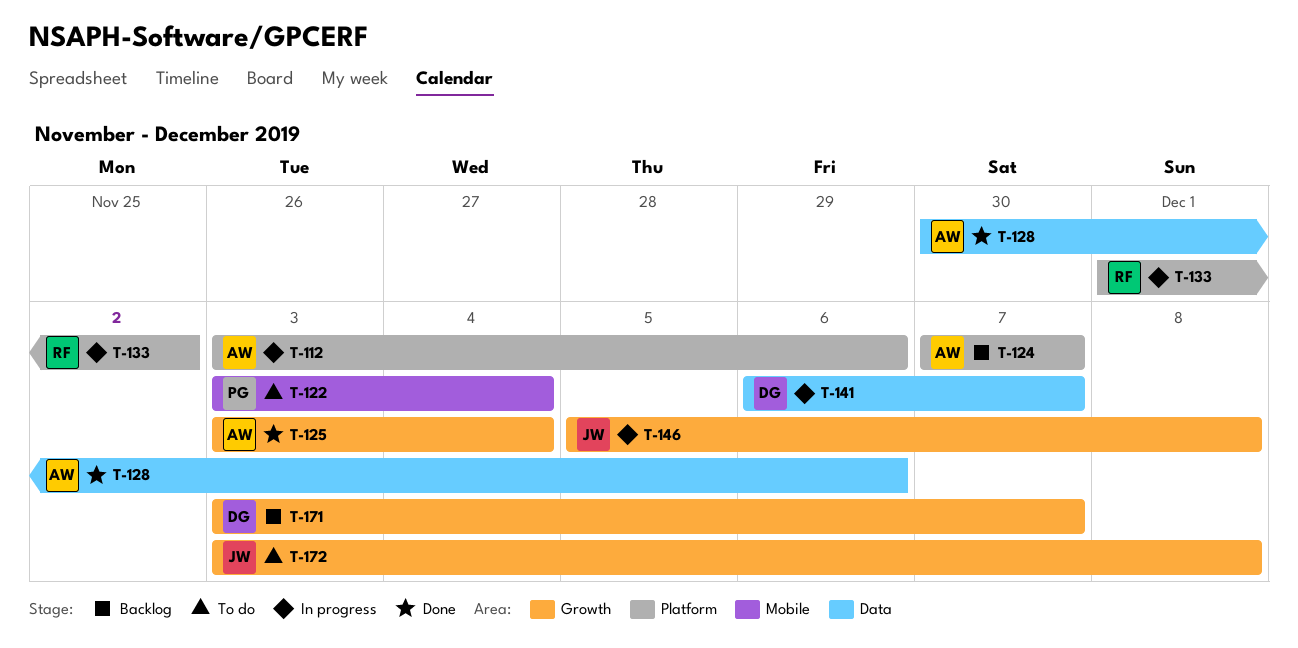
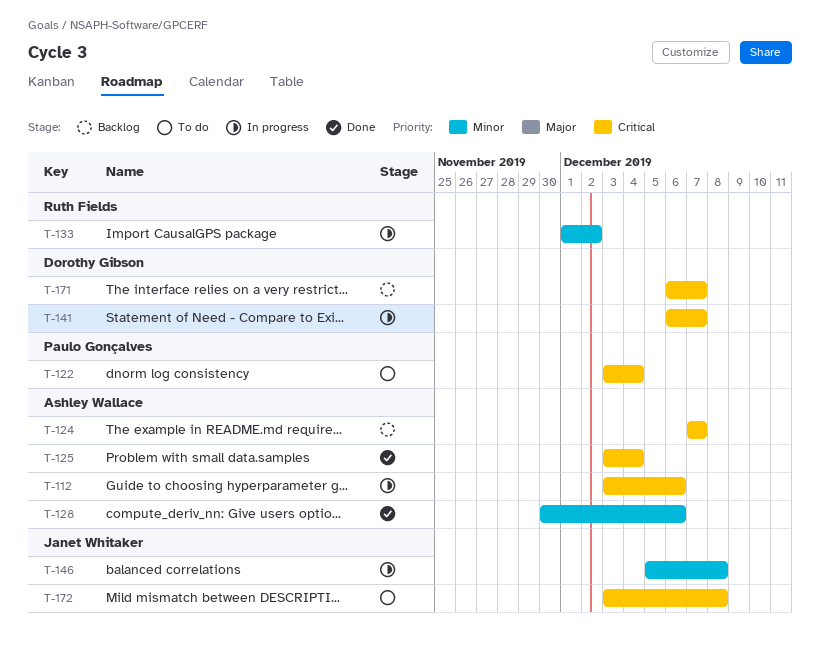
T-171, start: Dec 3 -> Dec 6

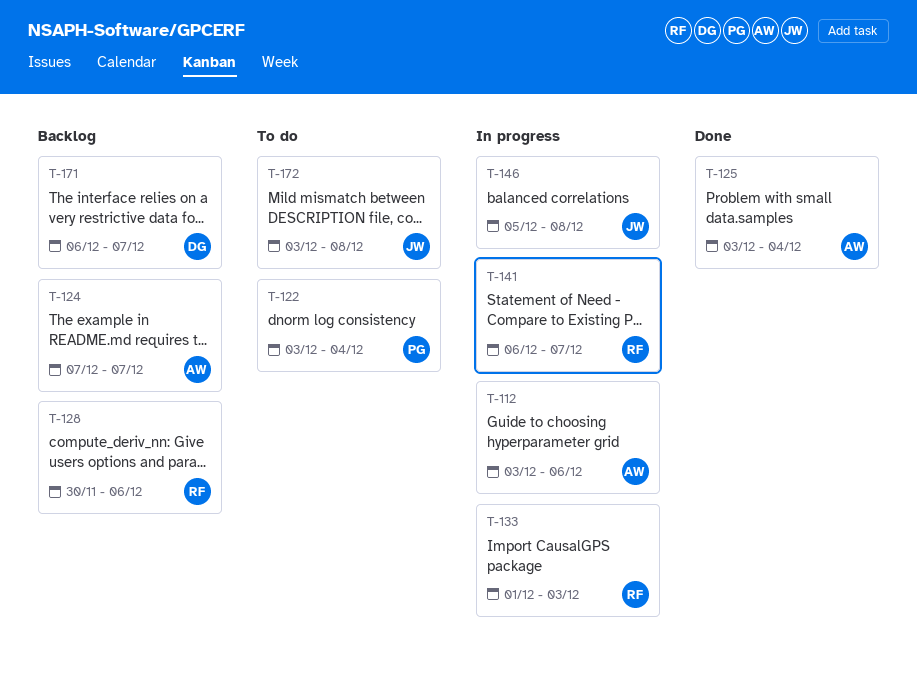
T-128, status: Done -> Backlog
T-128, owner: Ashley Wallace -> Ruth Fields
T-133, due: Dec 2 -> Dec 3
T-141, owner: Dorothy Gibson -> Ruth Fields

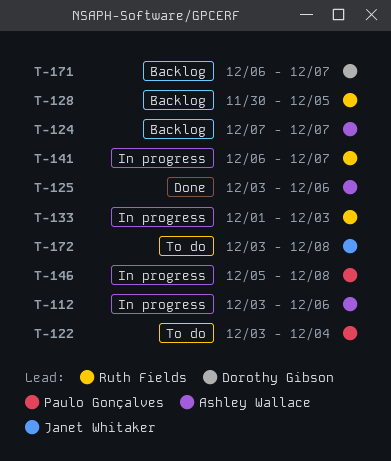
T-125, due: Dec 4 -> Dec 6
T-128, due: Dec 6 -> Dec 5
T-146, owner: Janet Whitaker -> Paulo Gonçalves

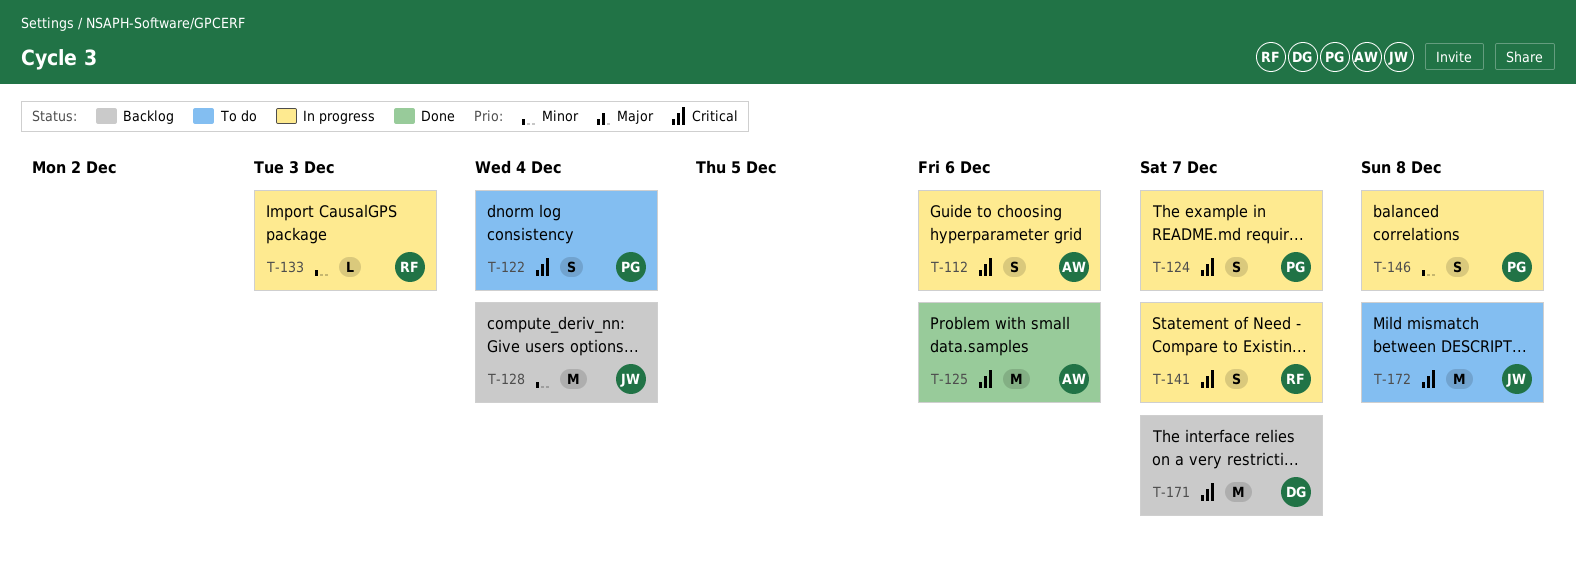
T-124, status: Backlog -> In progress
T-124, owner: Ashley Wallace -> Paulo Gonçalves
T-128, owner: Ruth Fields -> Janet Whitaker
T-128, due: Dec 5 -> Dec 4

